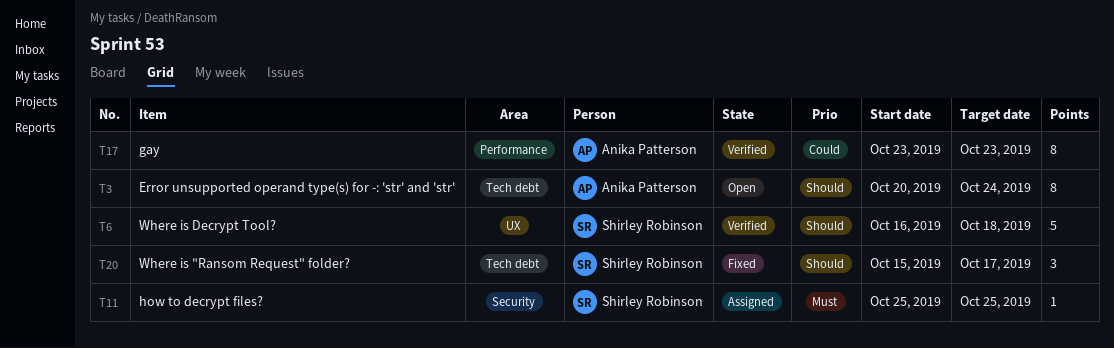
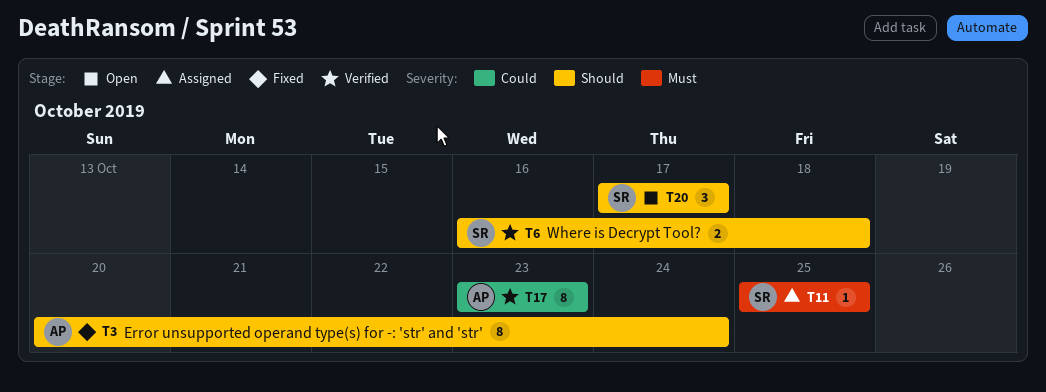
T3, status: Open -> Fixed
T6, estimate: 5 -> 2
T20, status: Fixed -> Open
T20, start: Oct 15 -> Oct 17

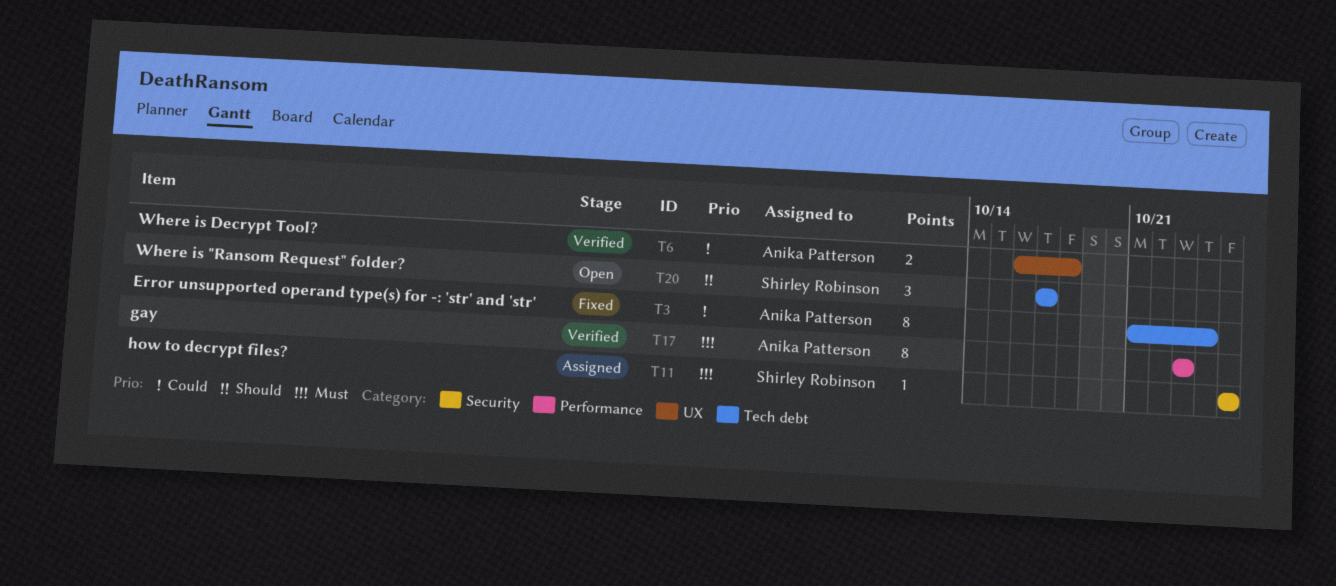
T3, priority: Should -> Could
T3, start: Oct 20 -> Oct 21
T6, owner: Shirley Robinson -> Anika Patterson
T6, priority: Should -> Could
T17, priority: Could -> Must

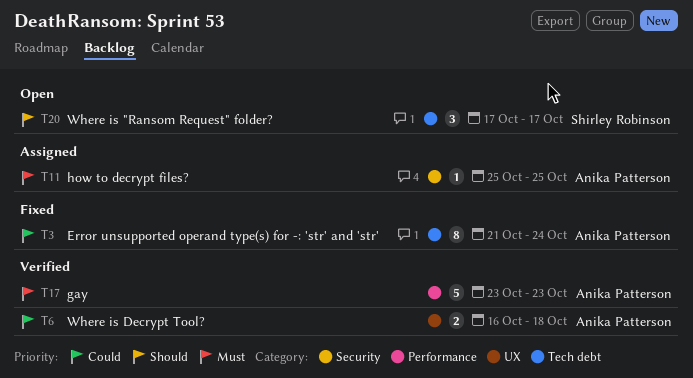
T11, owner: Shirley Robinson -> Anika Patterson
T17, estimate: 8 -> 5

